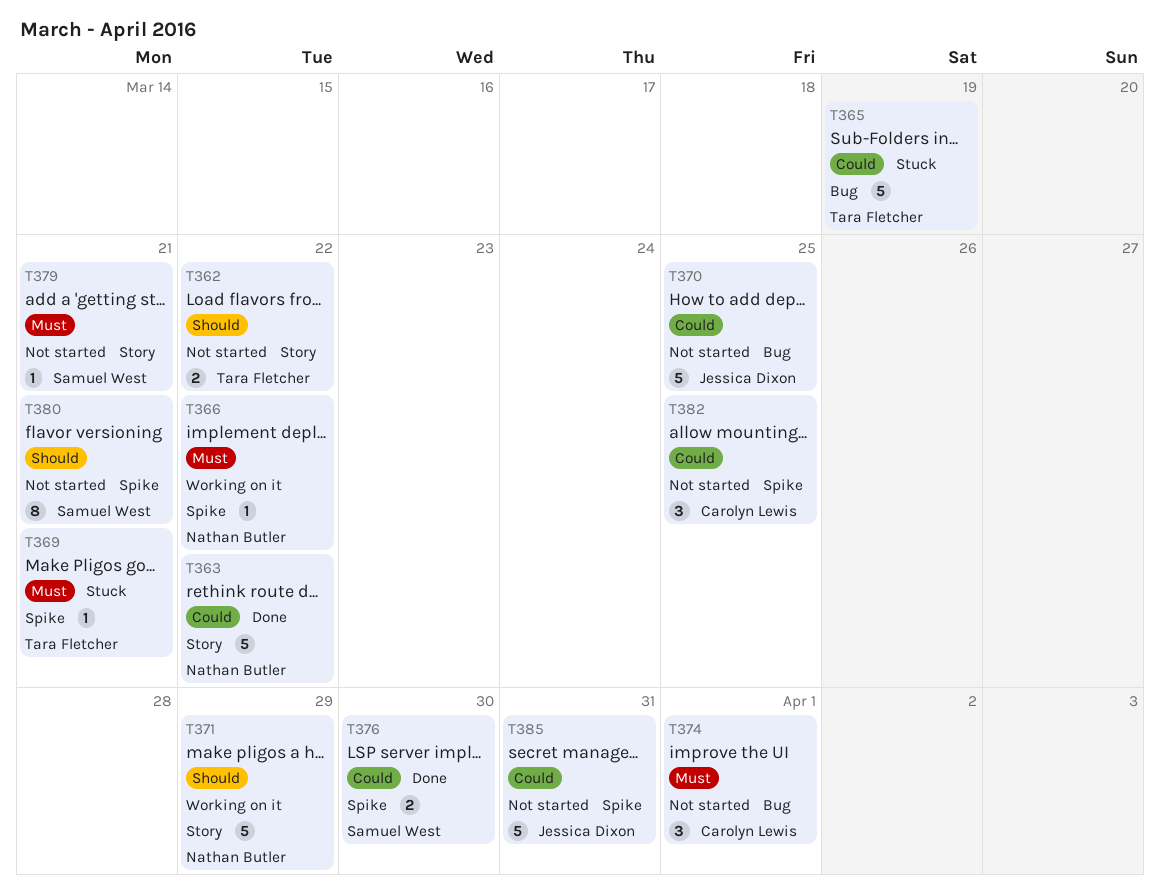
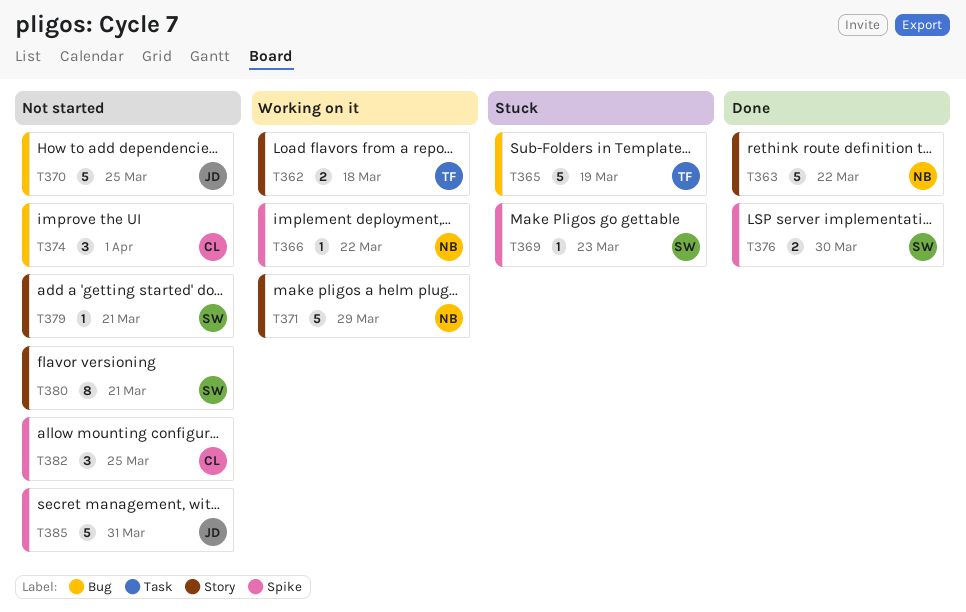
T362, status: Not started -> Working on it
T362, due: Mar 22 -> Mar 18
T369, owner: Tara Fletcher -> Samuel West
T369, due: Mar 21 -> Mar 23
T380, label: Spike -> Story

